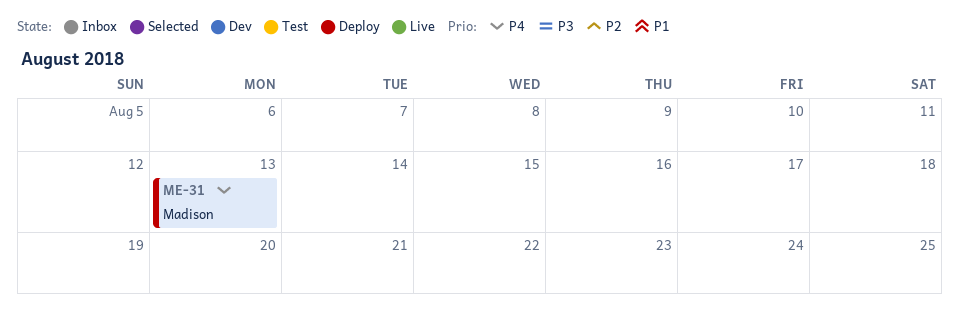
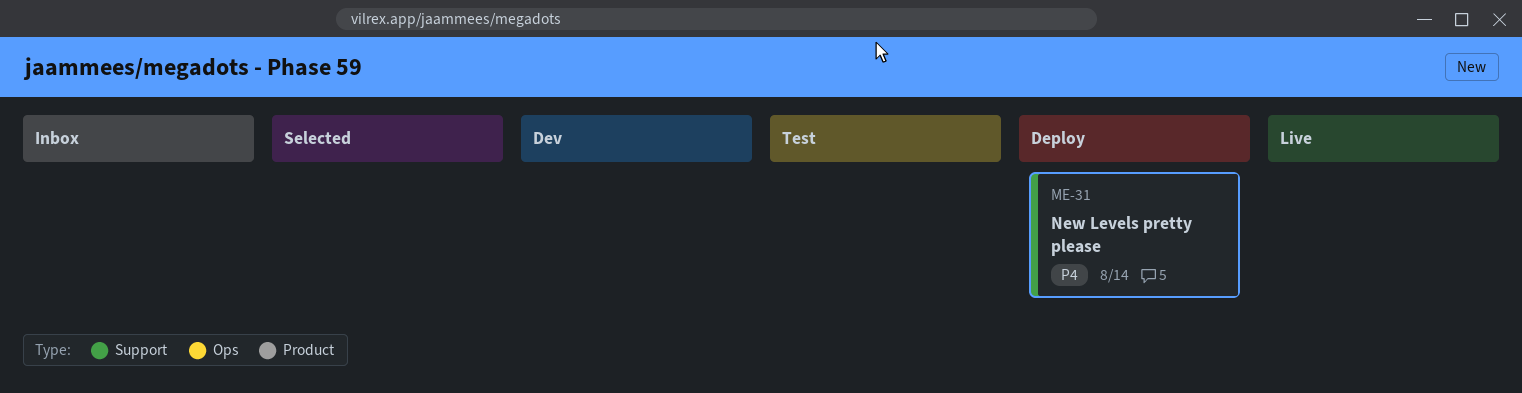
ME-31, due: Aug 13 -> Aug 14

